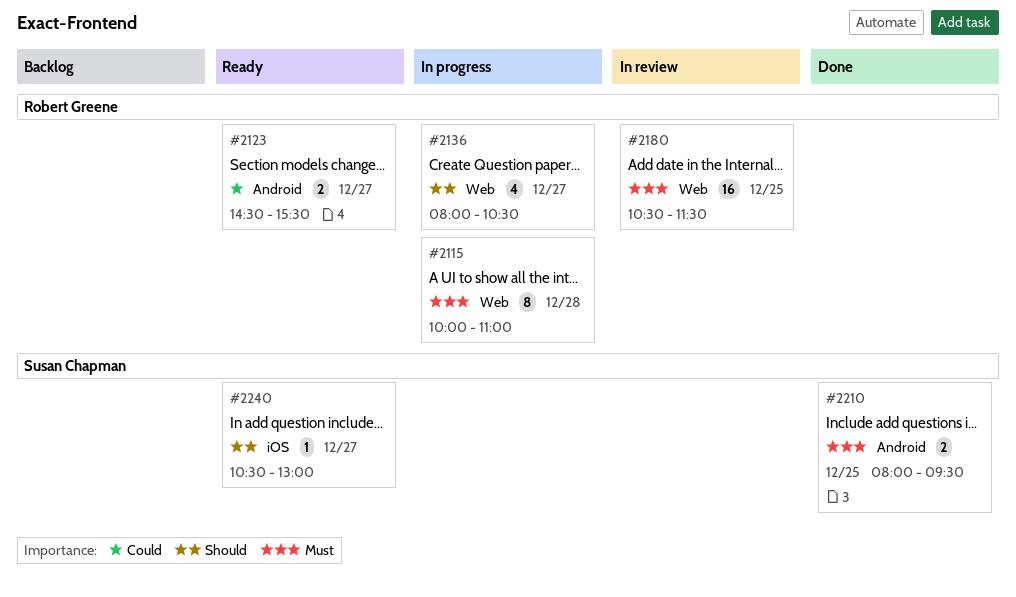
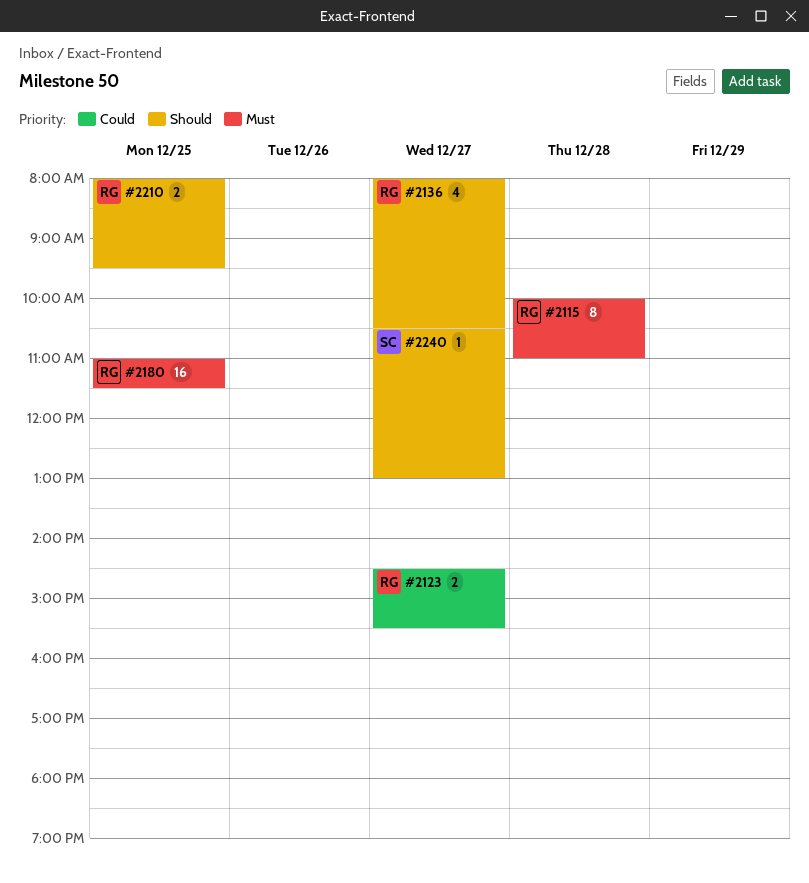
#2180, begins: 10:30 -> 11:00
#2210, owner: Susan Chapman -> Robert Greene
#2210, priority: Must -> Should

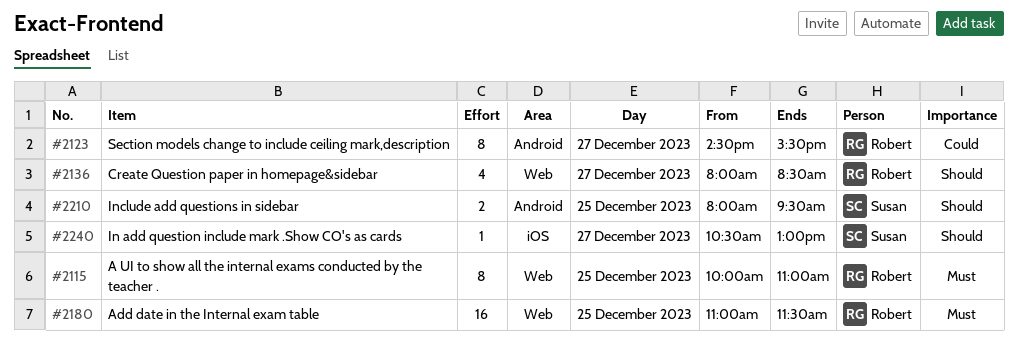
#2115, day: Dec 28 -> Dec 25
#2123, estimate: 2 -> 8
#2136, ends: 10:30 -> 08:30
#2210, owner: Robert -> Susan

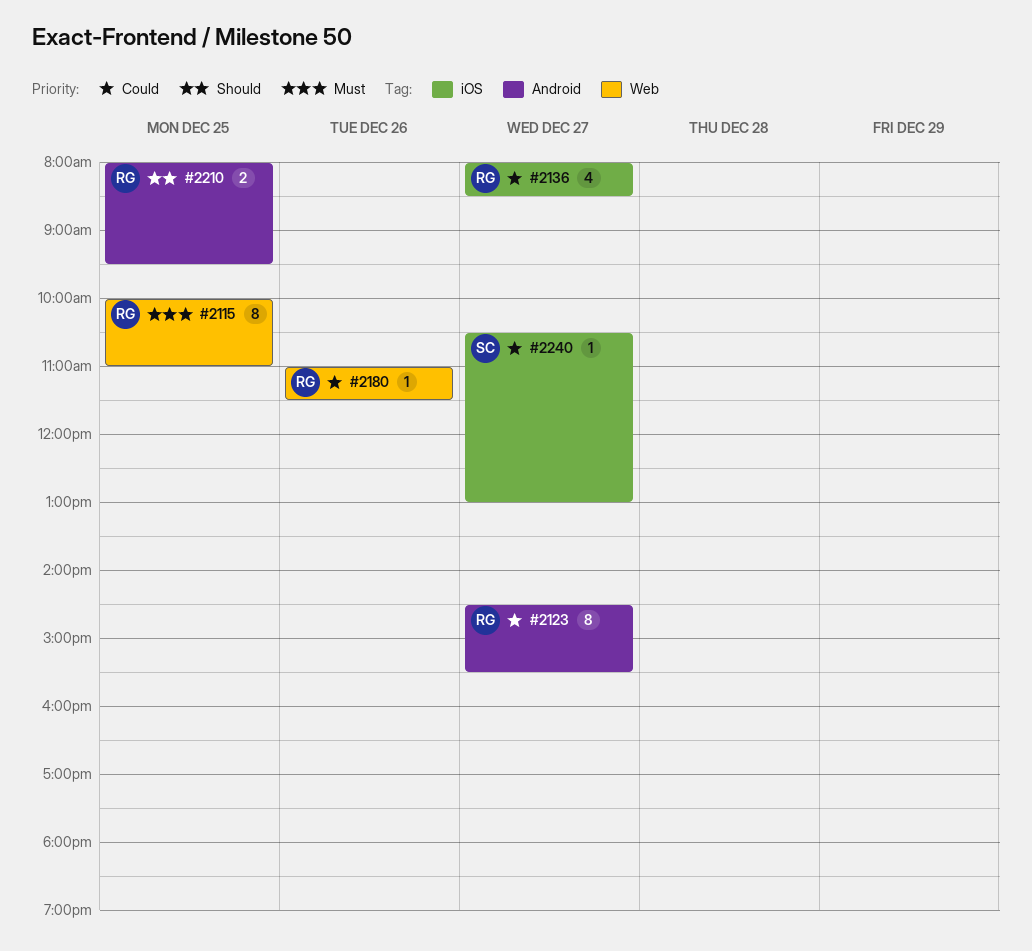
#2136, priority: Should -> Could
#2136, label: Web -> iOS
#2180, priority: Must -> Could
#2180, estimate: 16 -> 1
#2180, day: Dec 25 -> Dec 26
#2210, owner: Susan -> Robert
#2240, priority: Should -> Could

